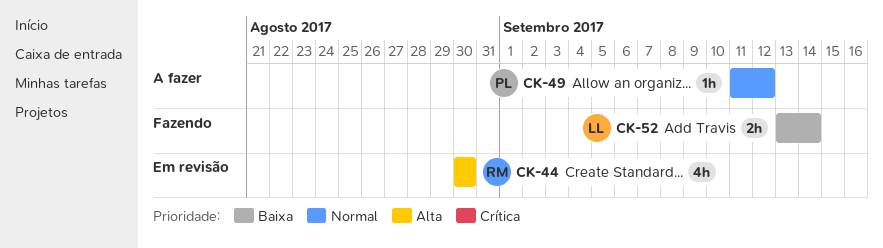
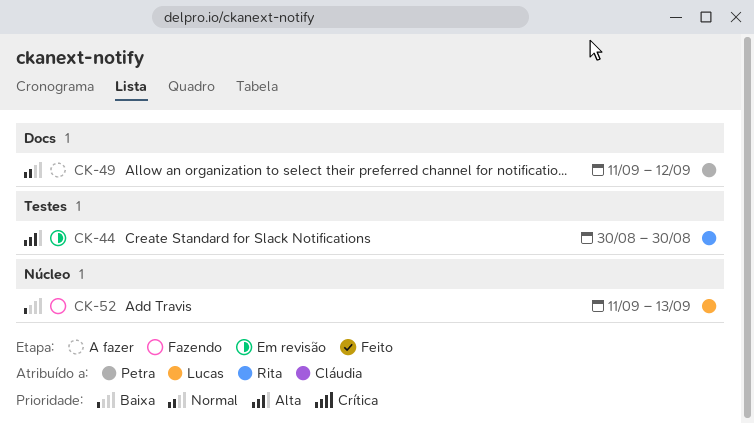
CK-52, start: Sep 13 -> Sep 11
CK-52, due: Sep 14 -> Sep 13

